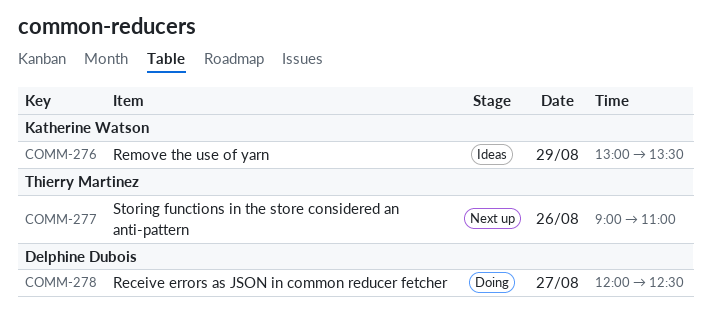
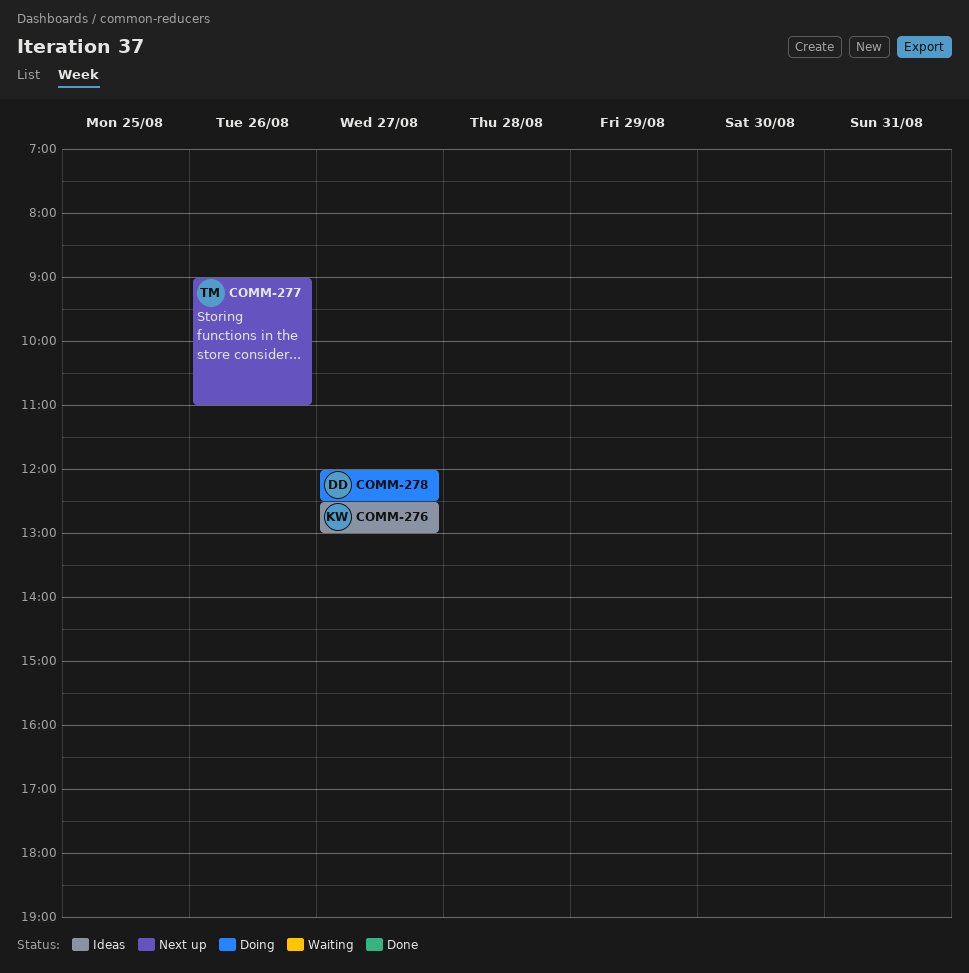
COMM-276, day: Aug 29 -> Aug 27
COMM-276, begins: 13:00 -> 12:30
COMM-276, ends: 13:30 -> 13:00

